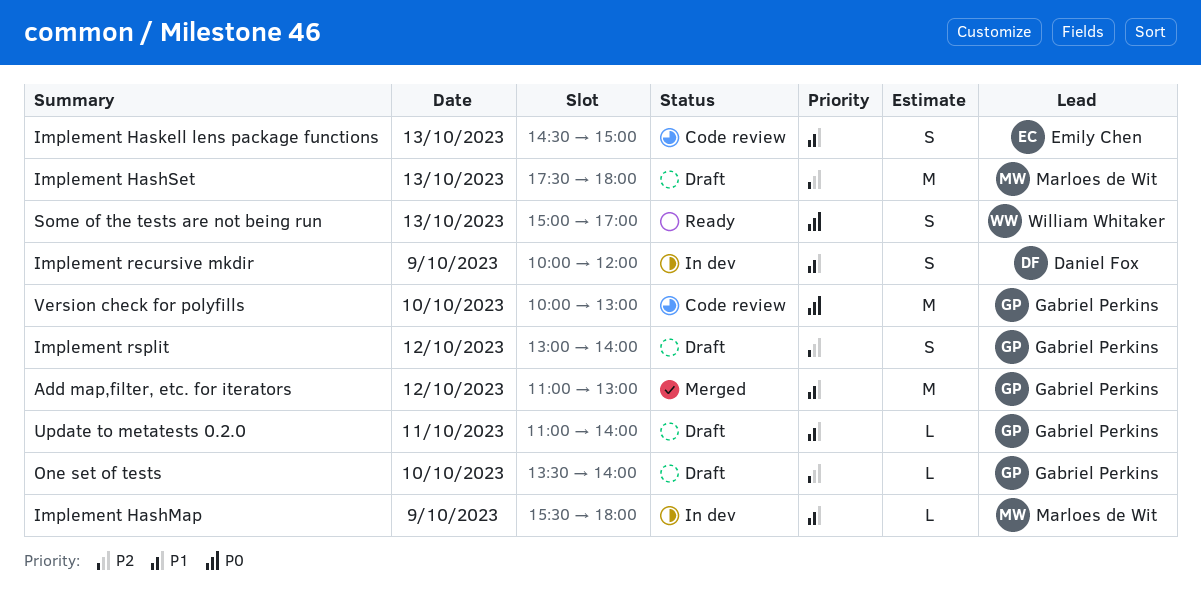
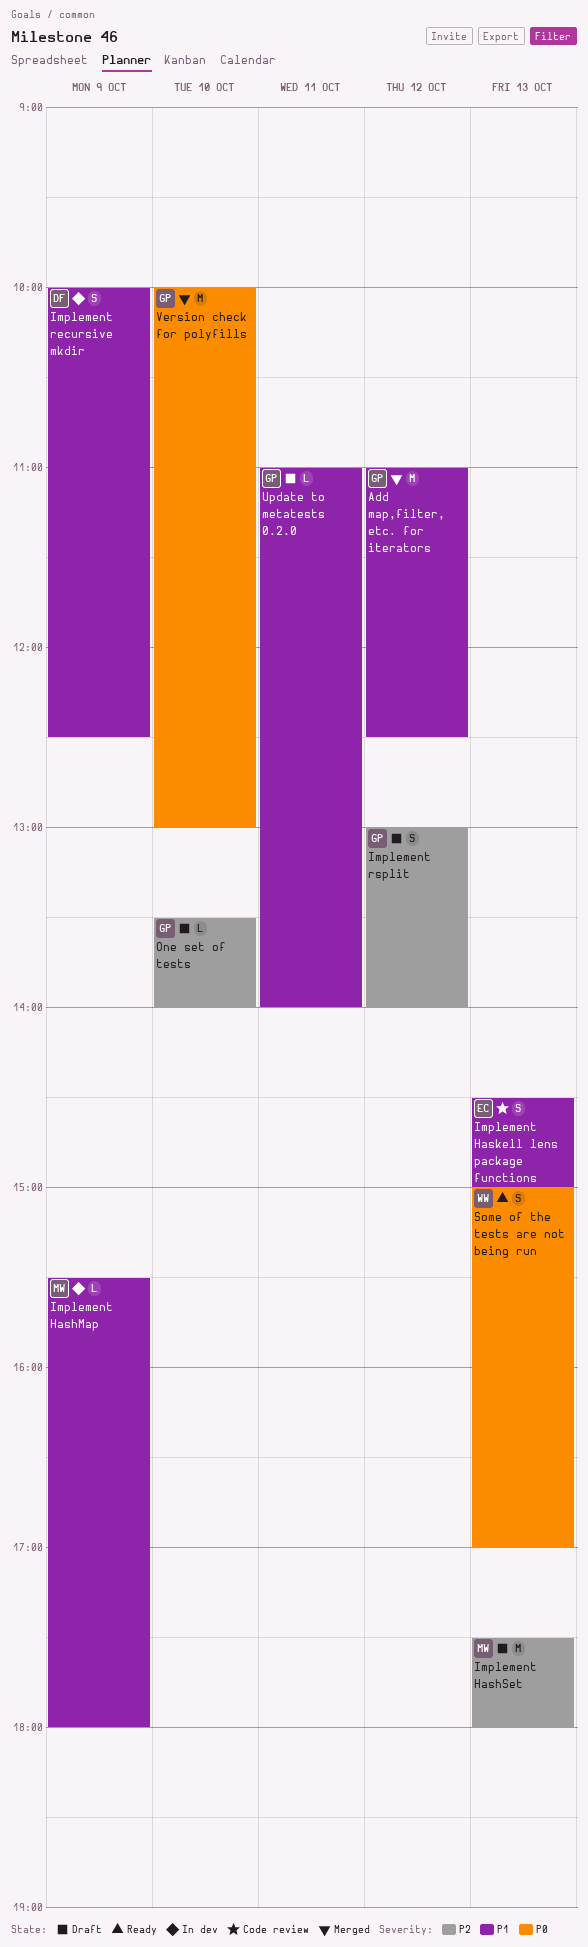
Add map,filter, etc. for iterators, ends: 13:00 -> 12:30
Implement recursive mkdir, ends: 12:00 -> 12:30
Version check for polyfills, status: Code review -> Merged

